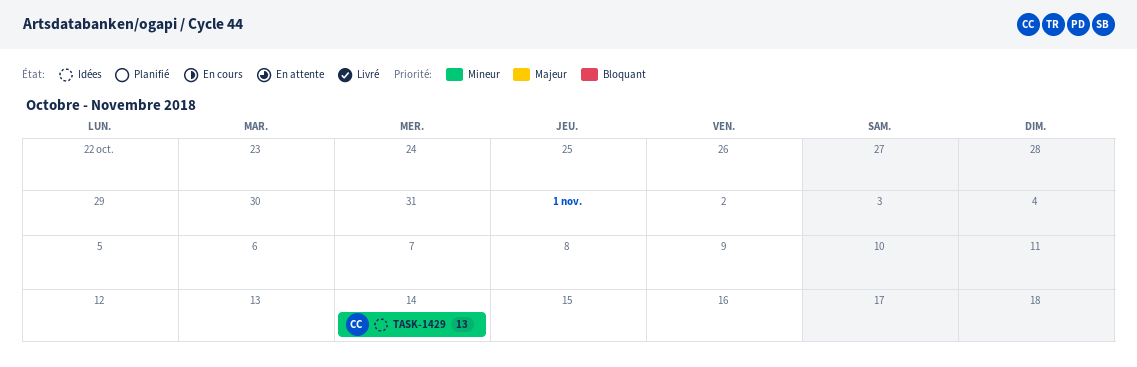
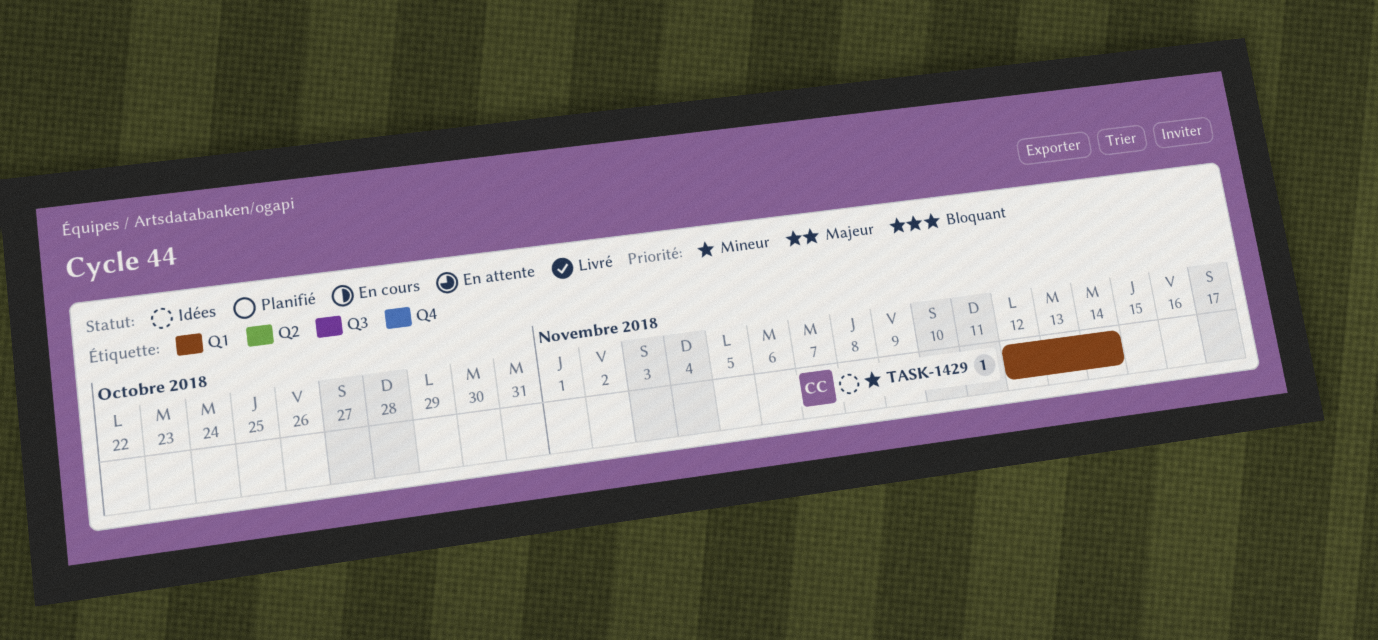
TASK-1429, estimate: 13 -> 1
TASK-1429, start: Nov 14 -> Nov 12

